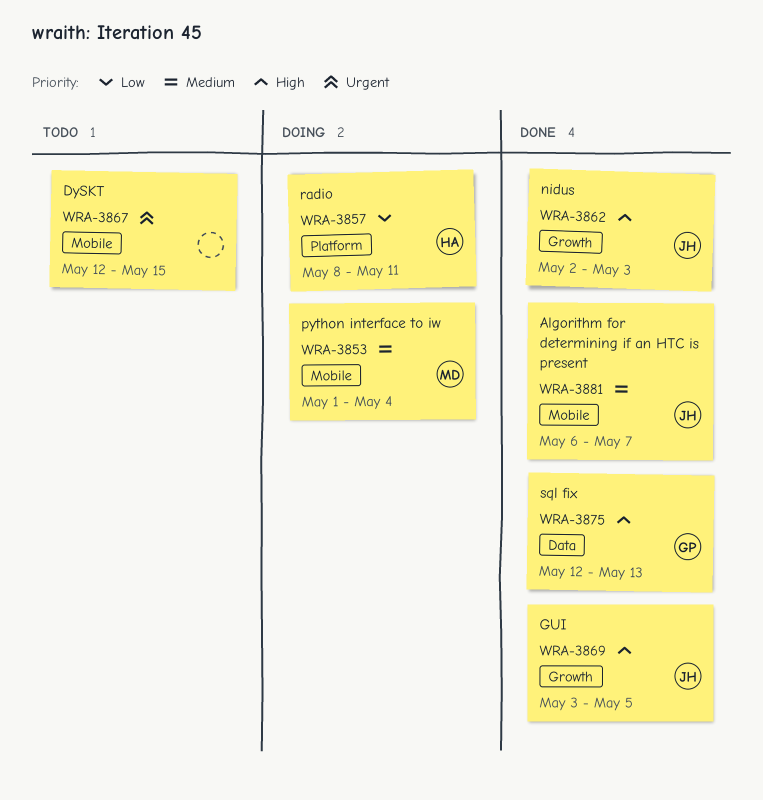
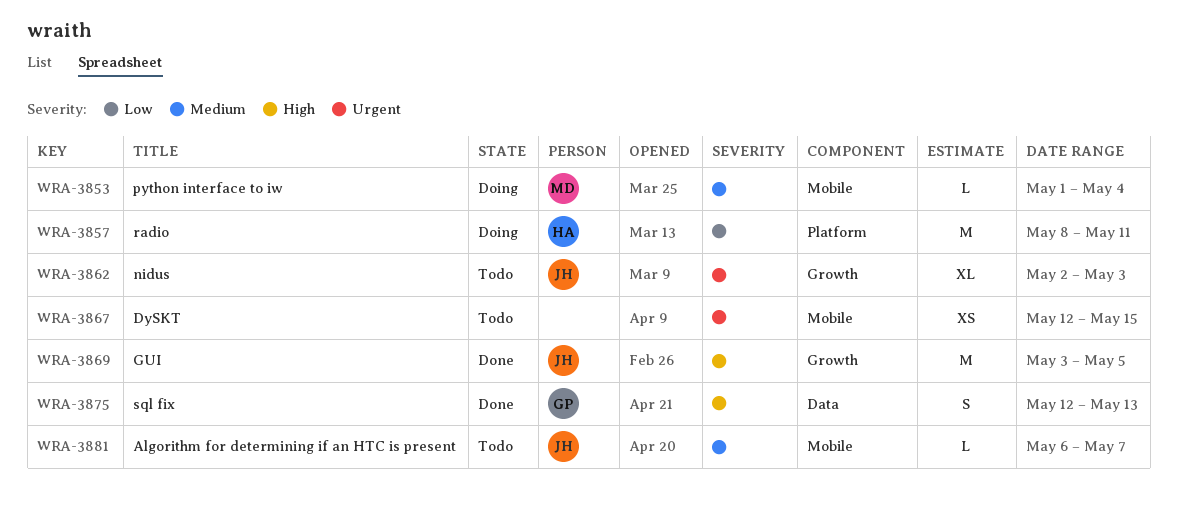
WRA-3862, status: Done -> Todo
WRA-3862, priority: High -> Urgent
WRA-3881, status: Done -> Todo

